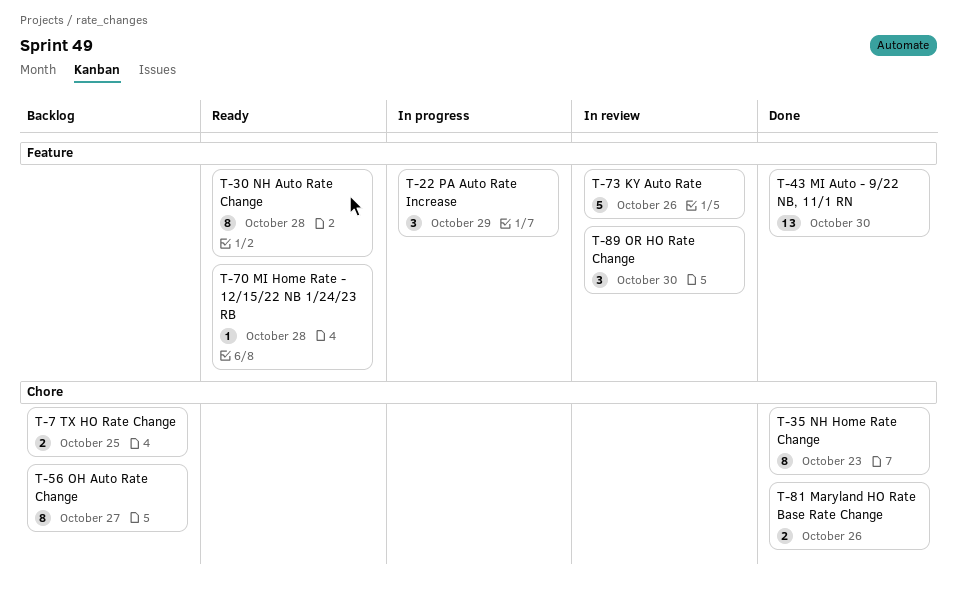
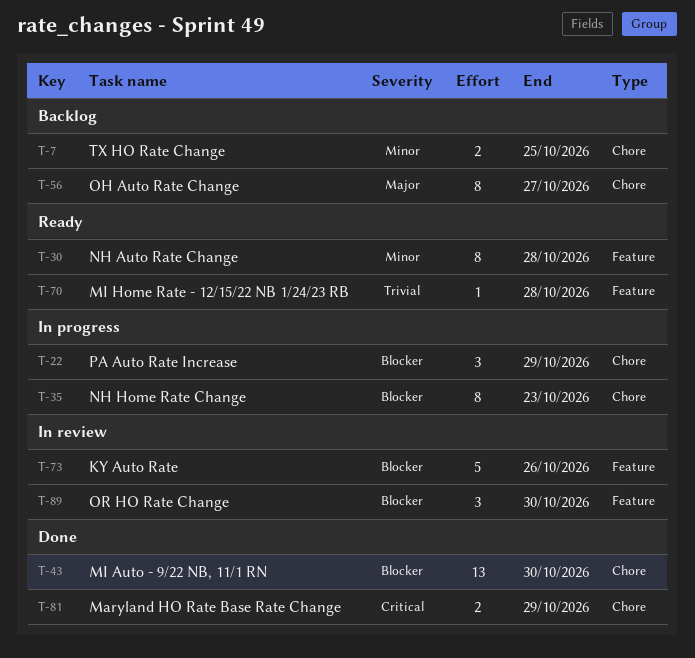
T-22, label: Feature -> Chore
T-35, status: Done -> In progress
T-43, label: Feature -> Chore
T-81, due: Oct 26 -> Oct 29

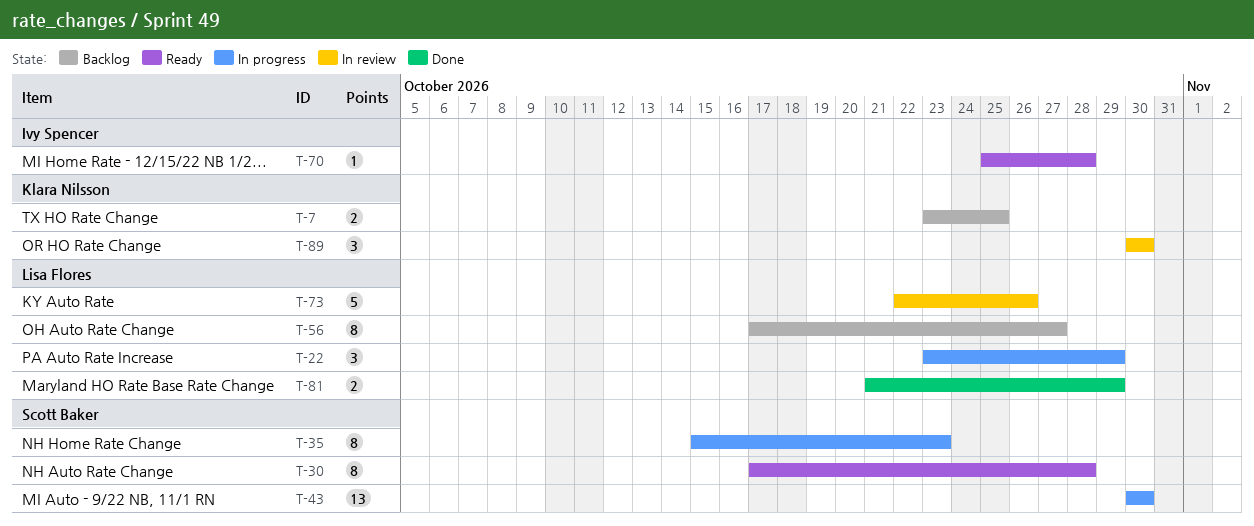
T-43, status: Done -> In progress

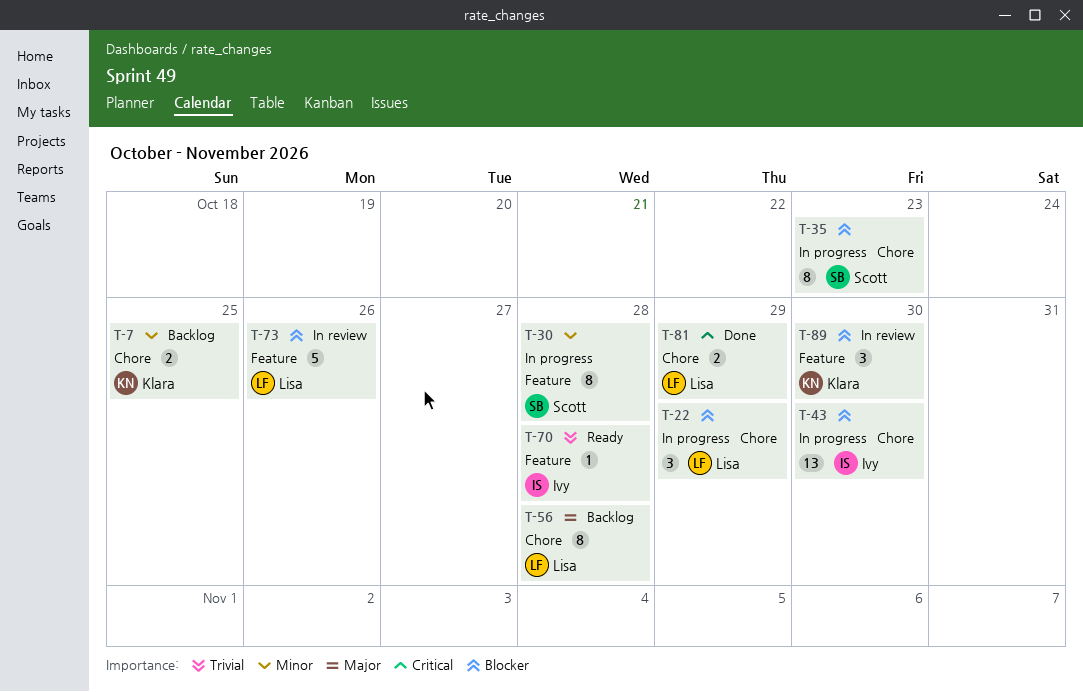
T-30, status: Ready -> In progress
T-43, owner: Scott Baker -> Ivy Spencer
T-56, due: Oct 27 -> Oct 28

